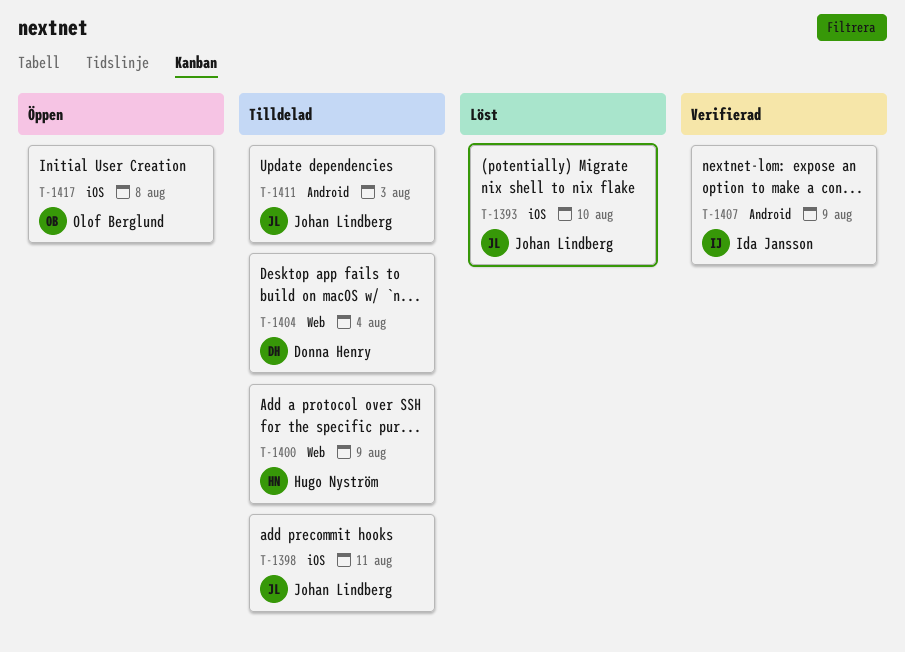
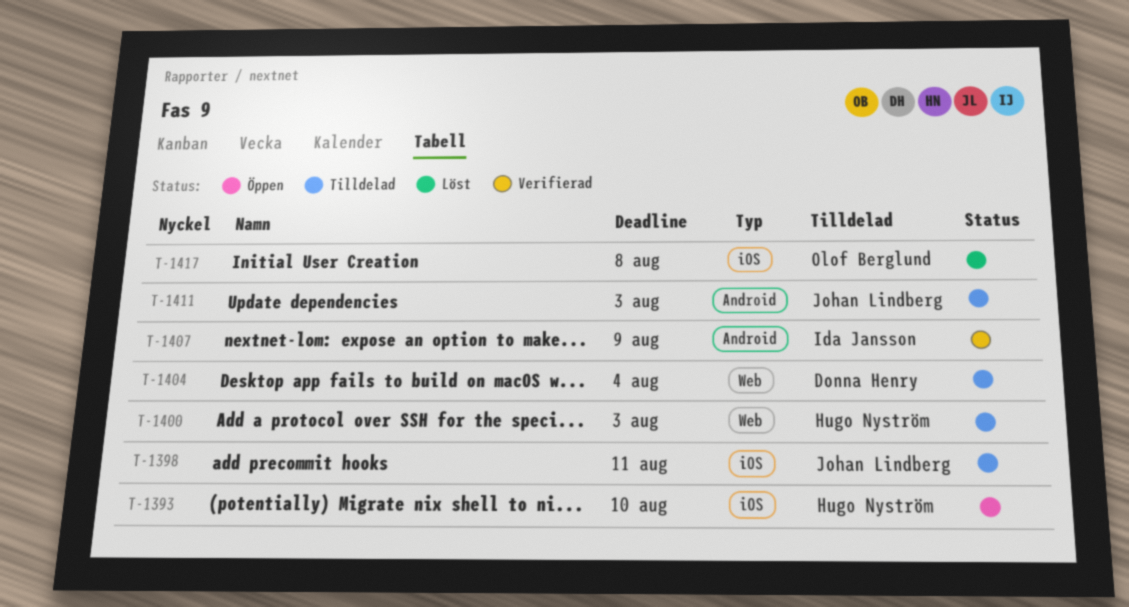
T-1393, status: Löst -> Öppen
T-1393, owner: Johan Lindberg -> Hugo Nyström
T-1400, due: Aug 9 -> Aug 3
T-1417, status: Öppen -> Löst

